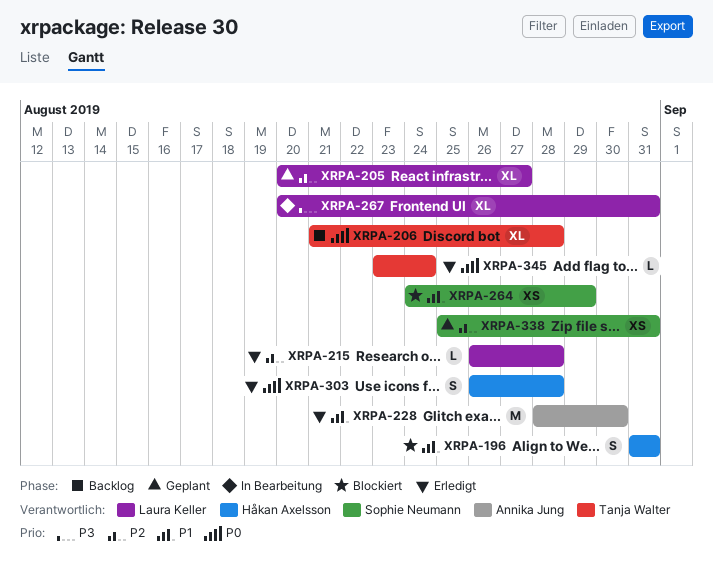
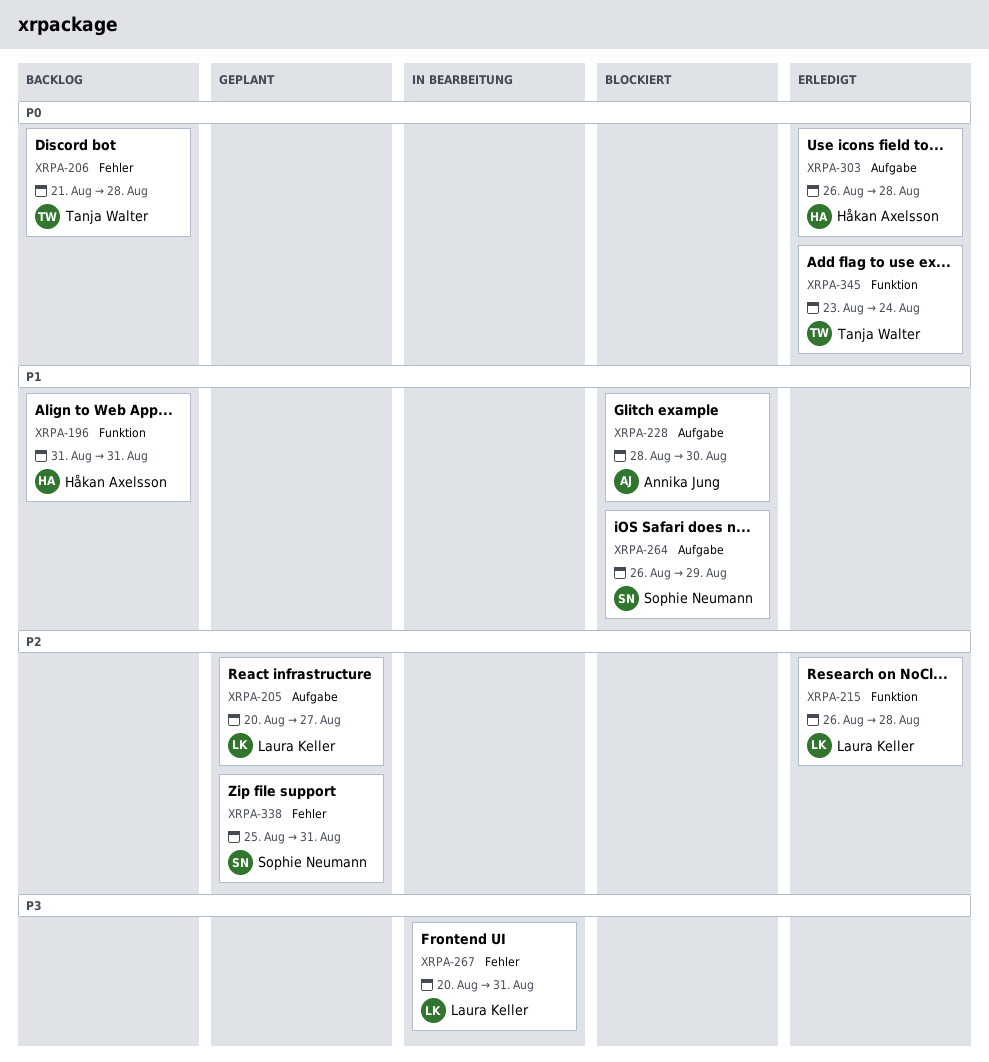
XRPA-196, status: Blockiert -> Backlog
XRPA-228, status: Erledigt -> Blockiert
XRPA-264, start: Aug 24 -> Aug 26

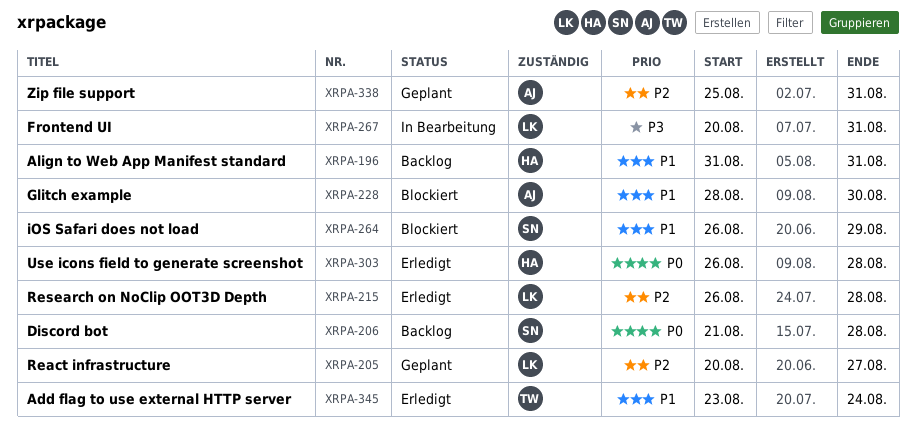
XRPA-206, owner: Tanja Walter -> Sophie Neumann
XRPA-338, owner: Sophie Neumann -> Annika Jung
XRPA-345, priority: P0 -> P1

